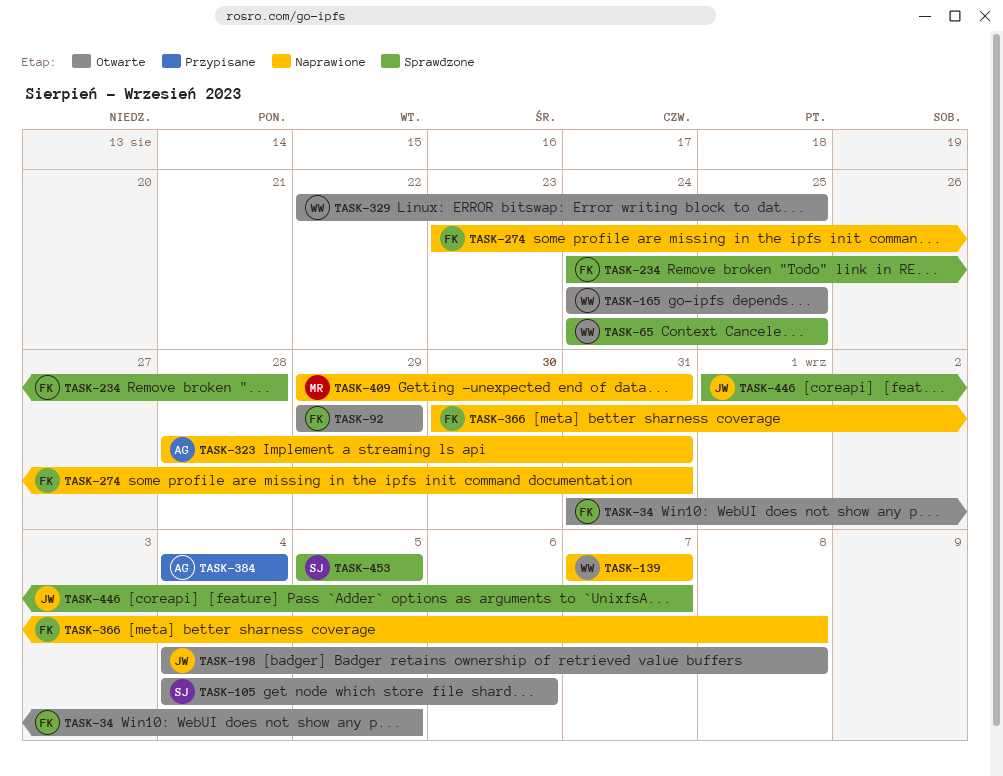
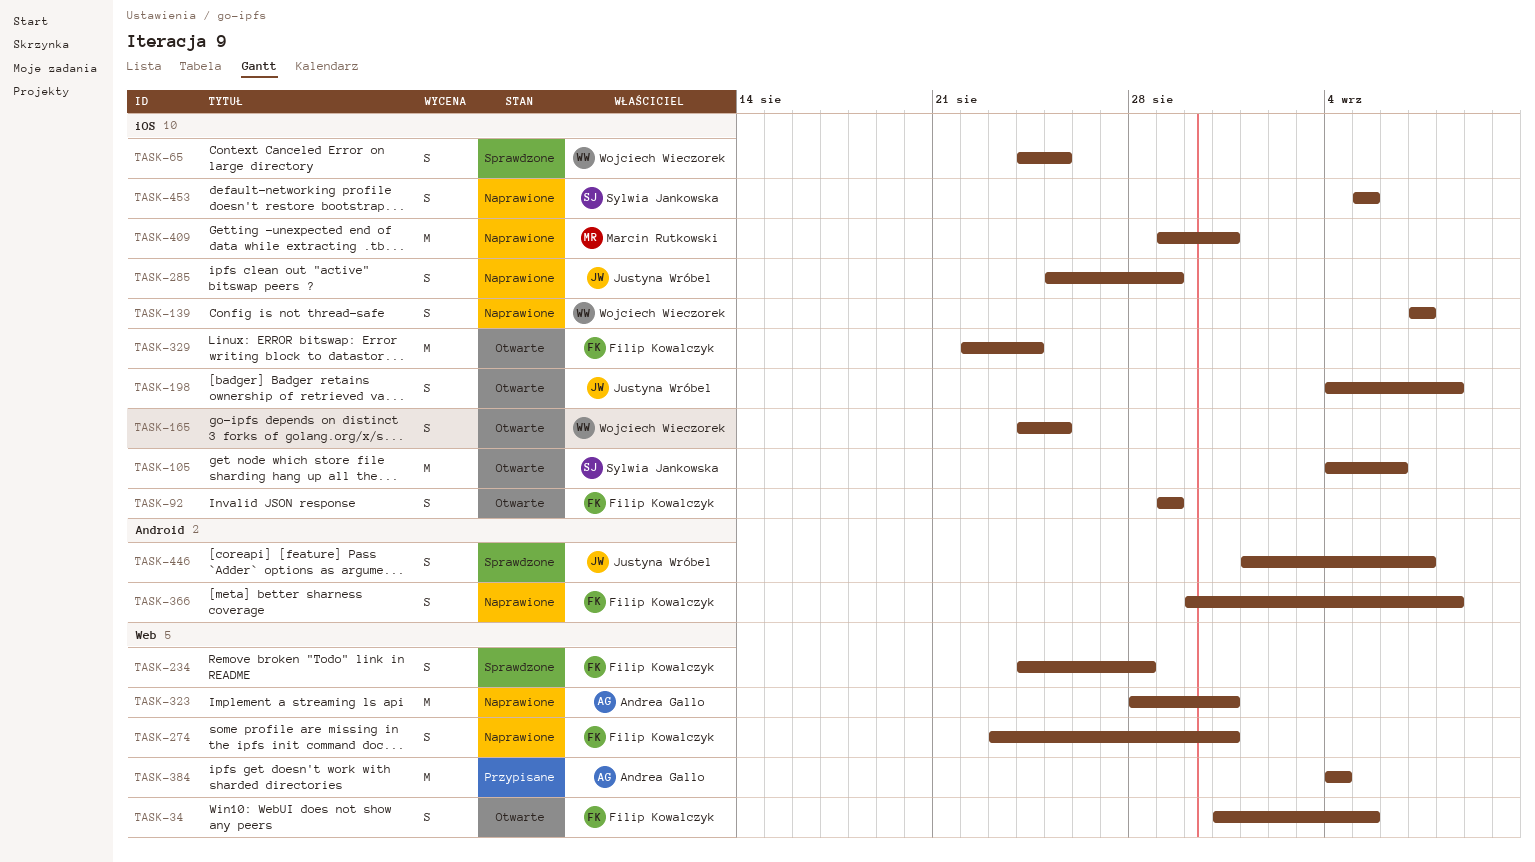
TASK-285: none -> present
TASK-329, owner: Wojciech Wieczorek -> Filip Kowalczyk
TASK-329, due: Aug 25 -> Aug 24
TASK-453, status: Sprawdzone -> Naprawione

